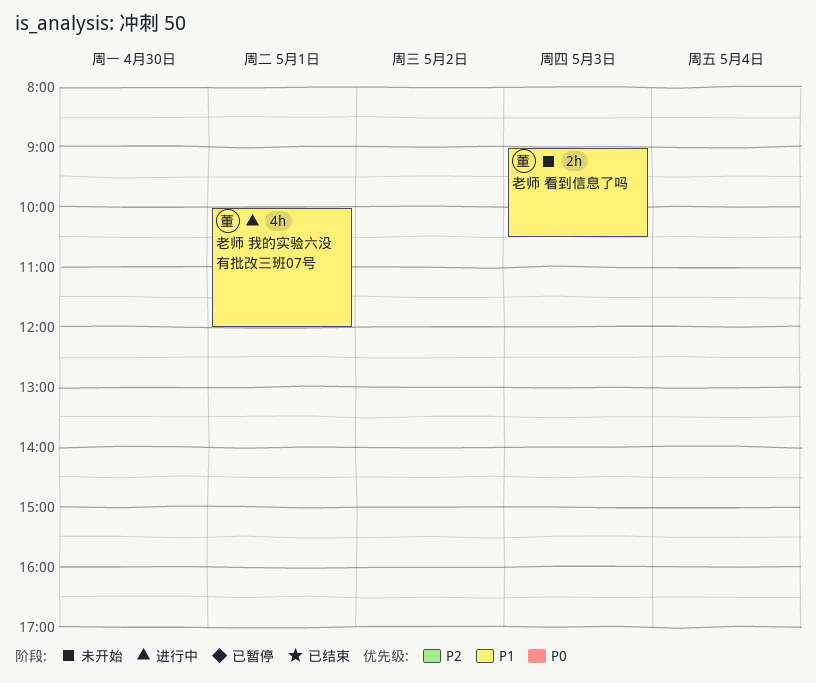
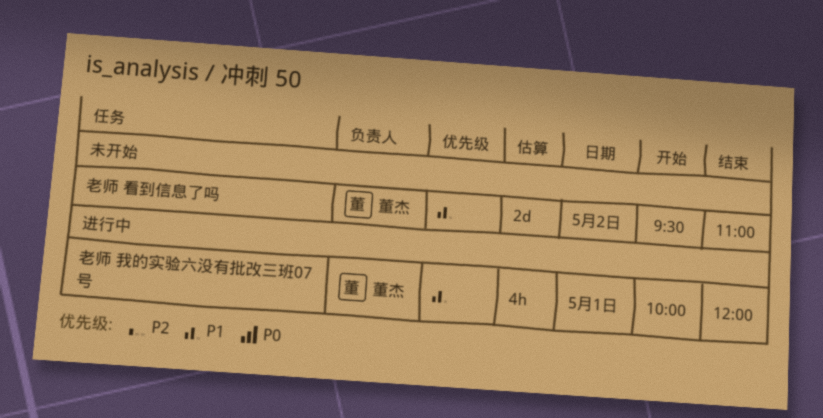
老师 看到信息了吗, estimate: 2h -> 2d
老师 看到信息了吗, day: May 3 -> May 2
老师 看到信息了吗, begins: 09:00 -> 09:30
老师 看到信息了吗, ends: 10:30 -> 11:00

